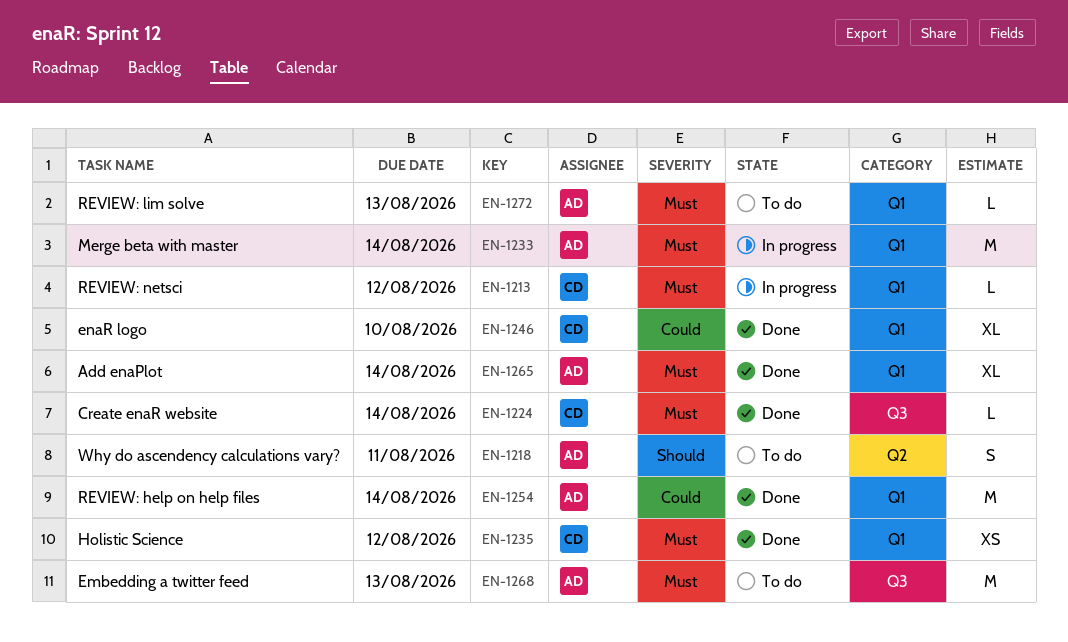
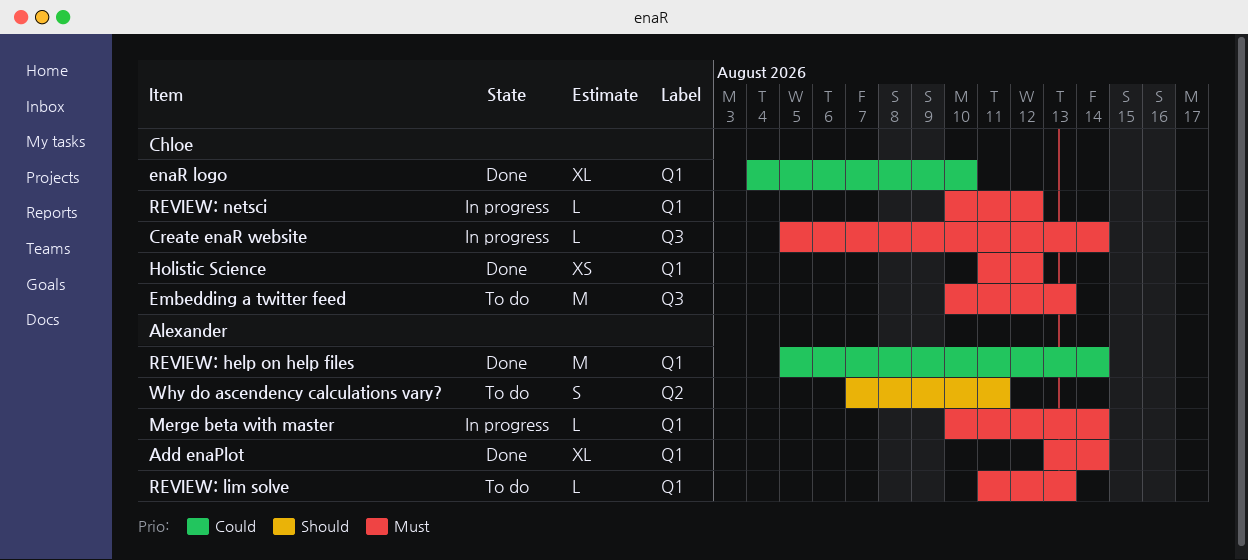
Create enaR website, status: Done -> In progress
Embedding a twitter feed, owner: Alexander -> Chloe
Merge beta with master, estimate: M -> L

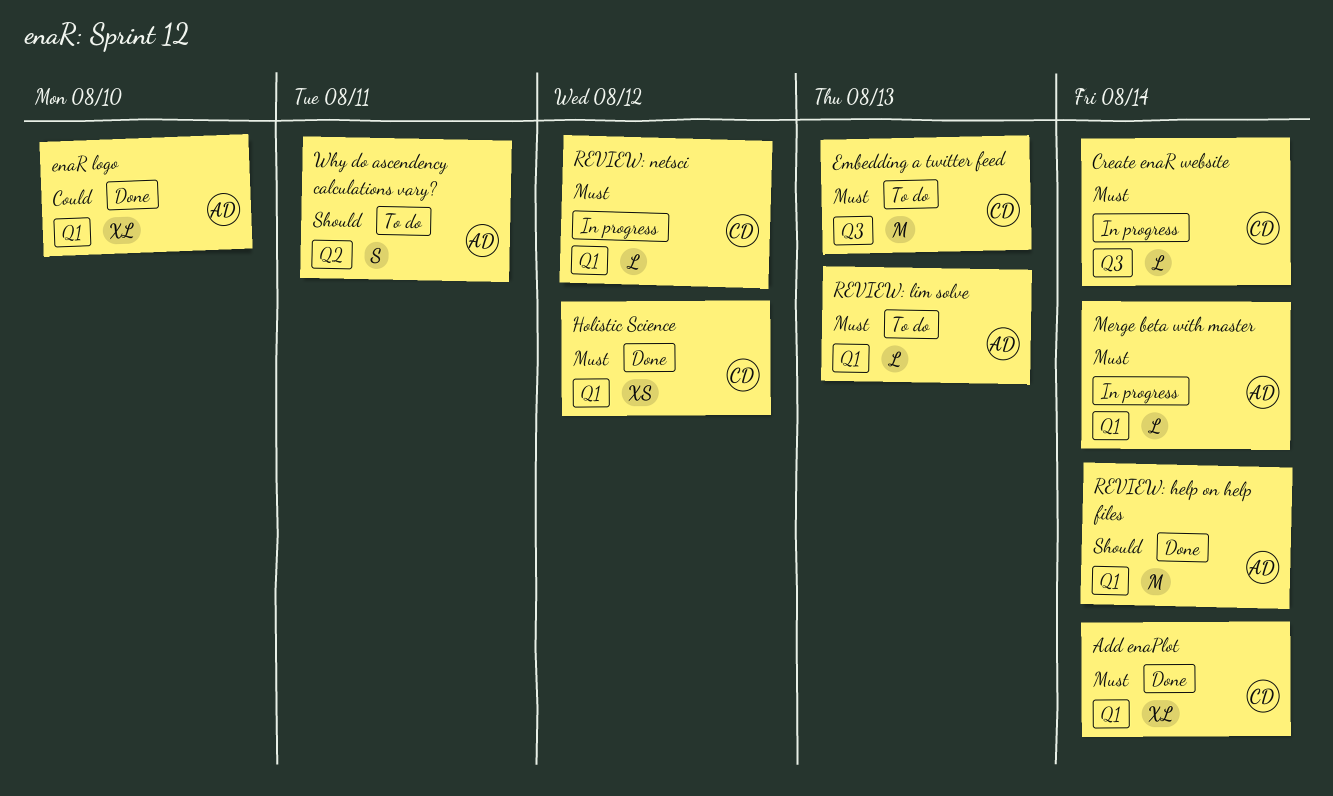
Add enaPlot, owner: Alexander -> Chloe
enaR logo, owner: Chloe -> Alexander
REVIEW: help on help files, priority: Could -> Should

